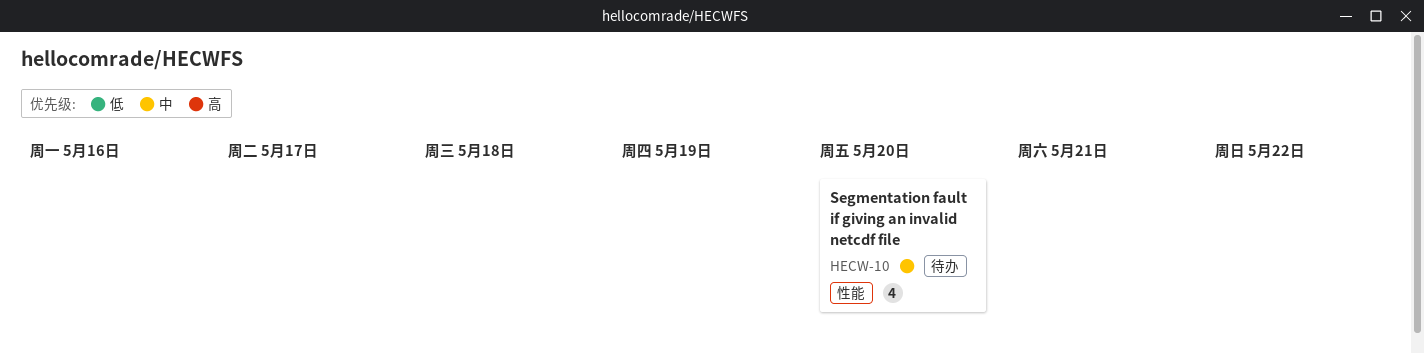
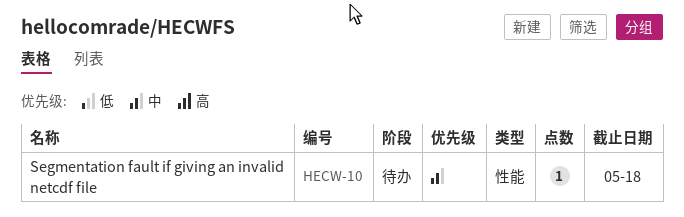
HECW-10, estimate: 4 -> 1
HECW-10, due: May 20 -> May 18

